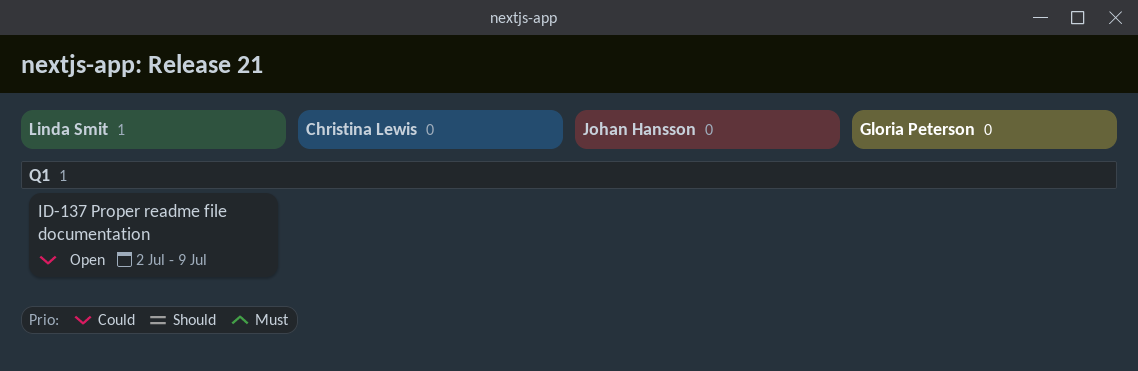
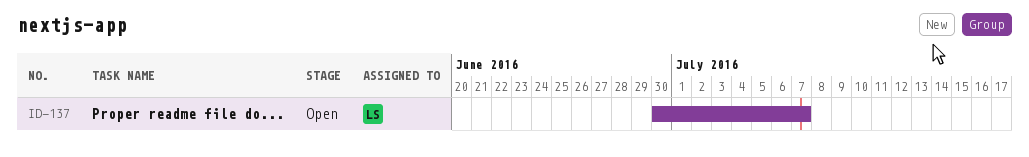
ID-137, start: Jul 2 -> Jun 30
ID-137, due: Jul 9 -> Jul 7

